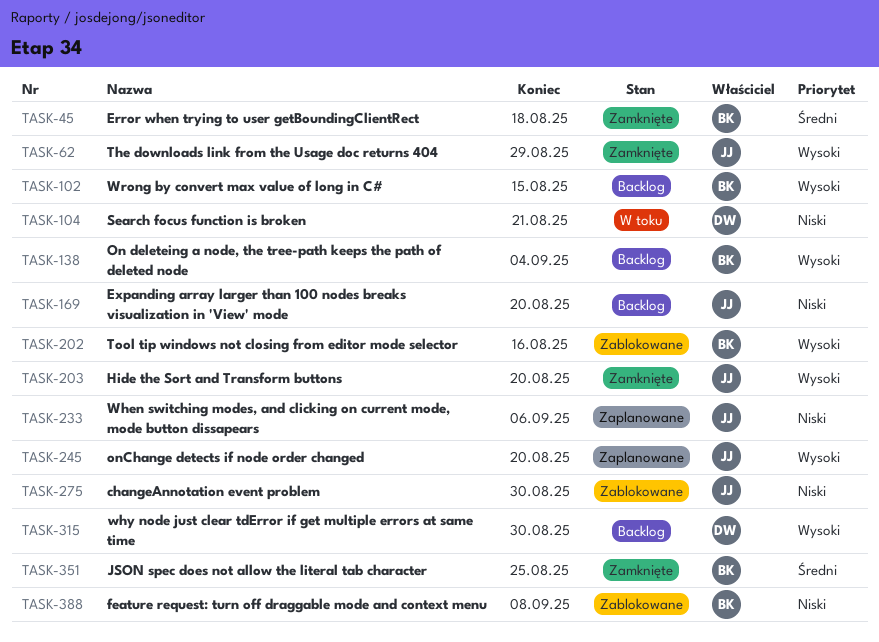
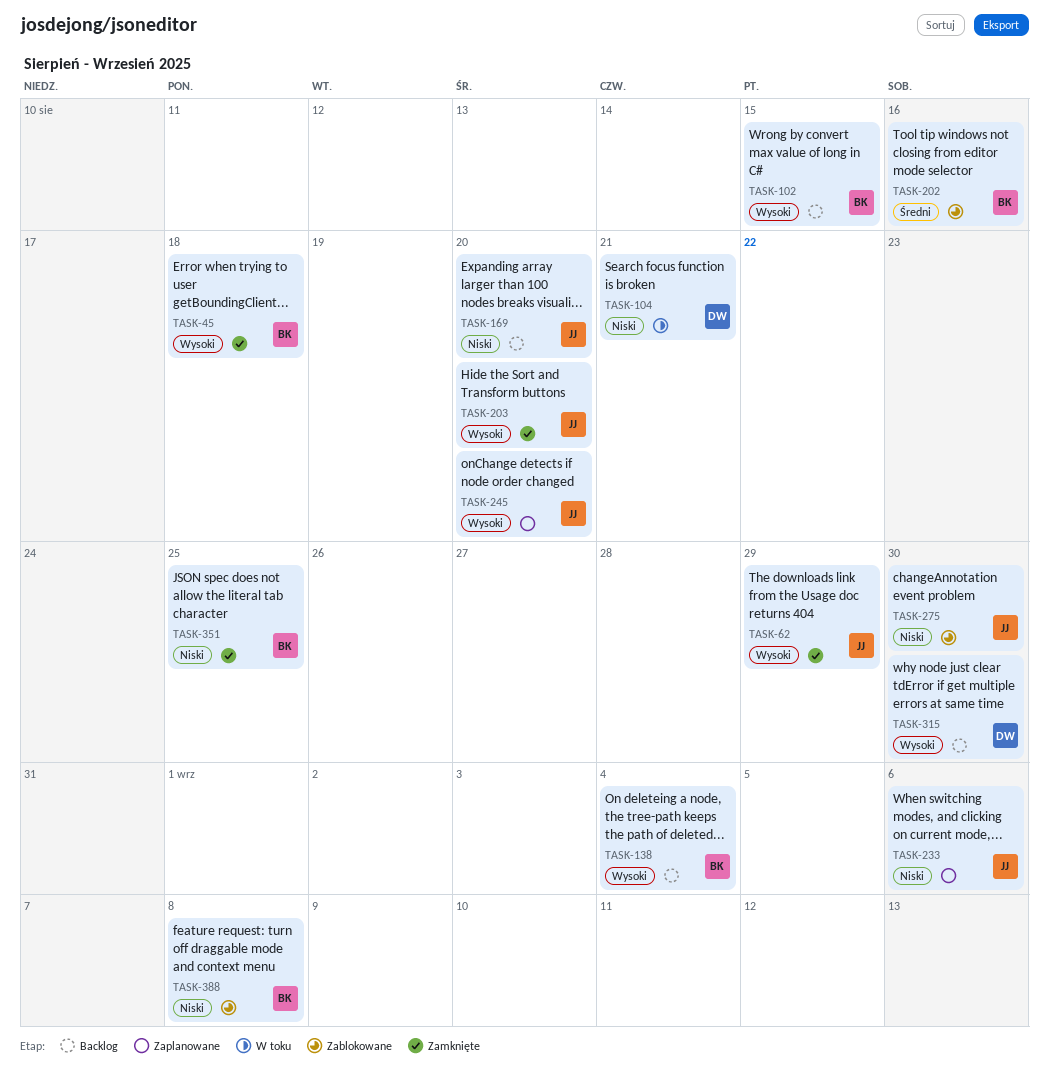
TASK-45, priority: Średni -> Wysoki
TASK-202, priority: Wysoki -> Średni
TASK-351, priority: Średni -> Niski

